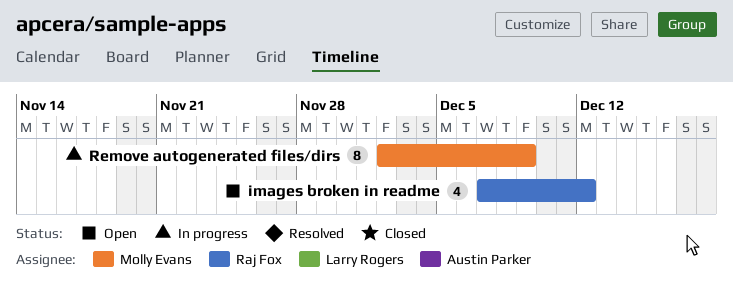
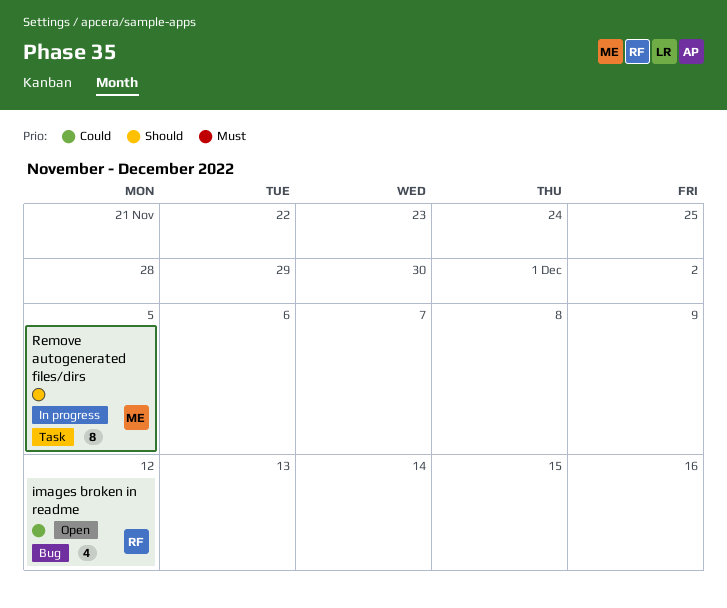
Remove autogenerated files/dirs, due: Dec 9 -> Dec 5

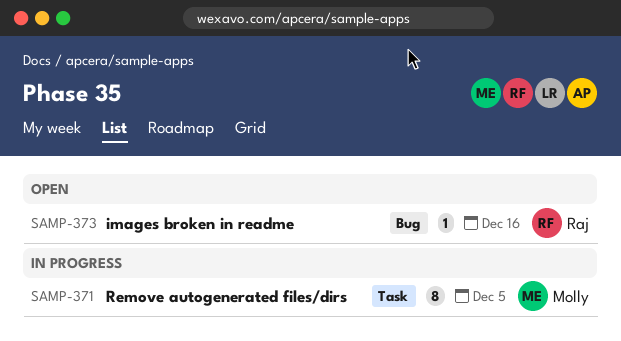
images broken in readme, estimate: 4 -> 1
images broken in readme, due: Dec 12 -> Dec 16

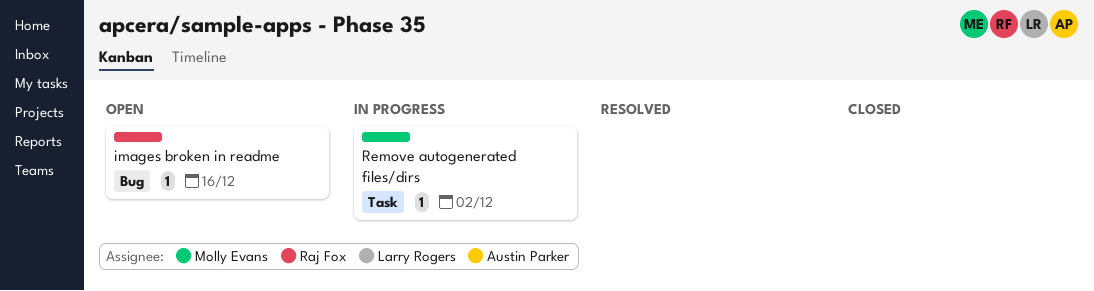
Remove autogenerated files/dirs, estimate: 8 -> 1
Remove autogenerated files/dirs, due: Dec 5 -> Dec 2

